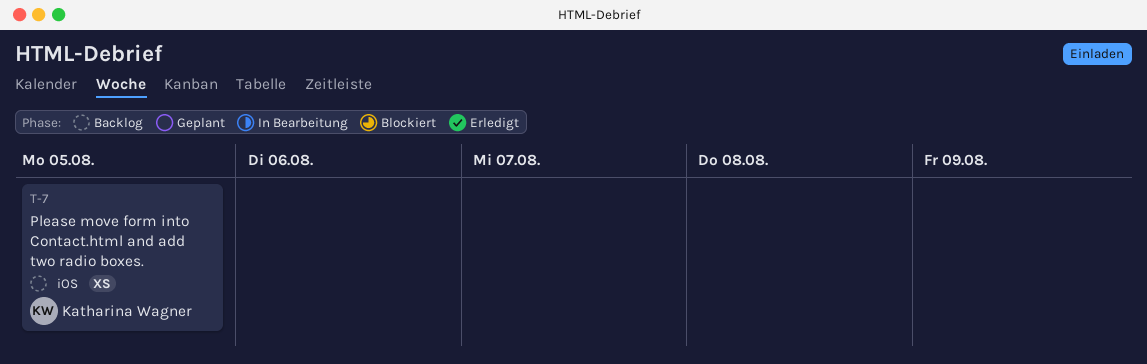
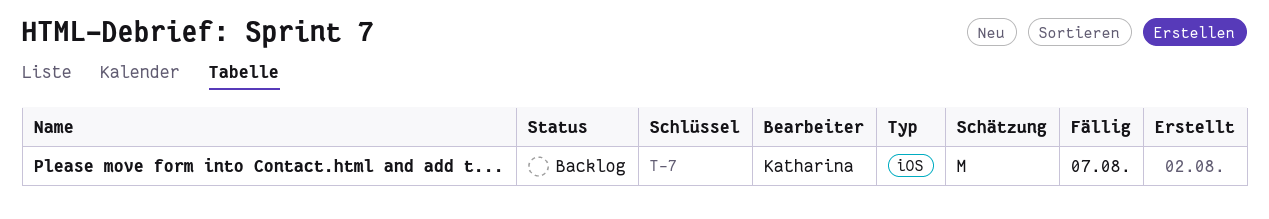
T-7, estimate: XS -> M
T-7, due: Aug 5 -> Aug 7

